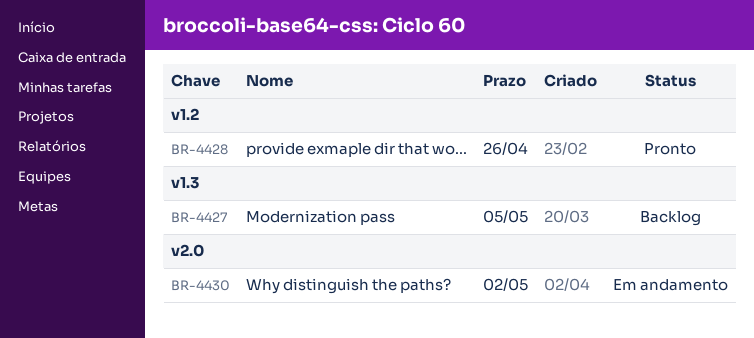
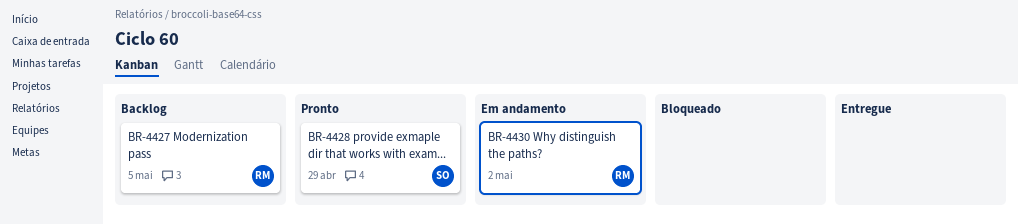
BR-4428, due: Apr 26 -> Apr 29

